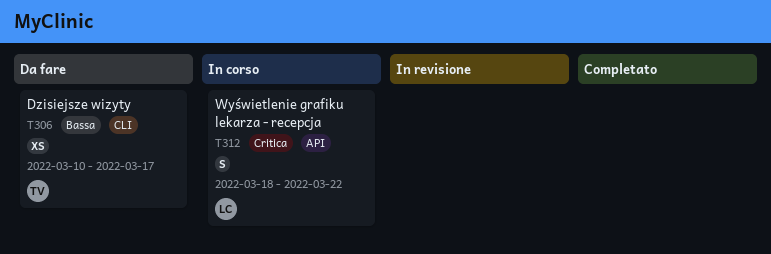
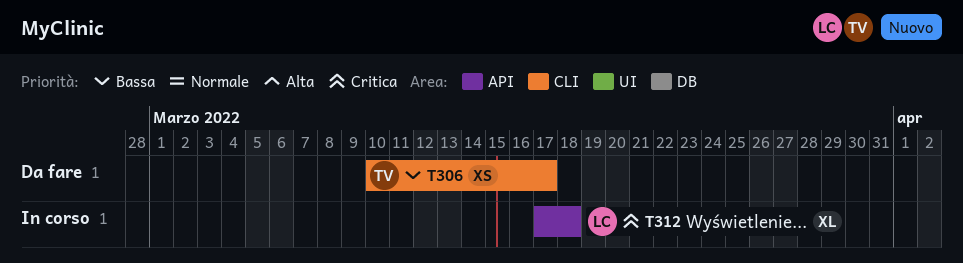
T312, estimate: S -> XL
T312, start: Mar 18 -> Mar 17
T312, due: Mar 22 -> Mar 18

